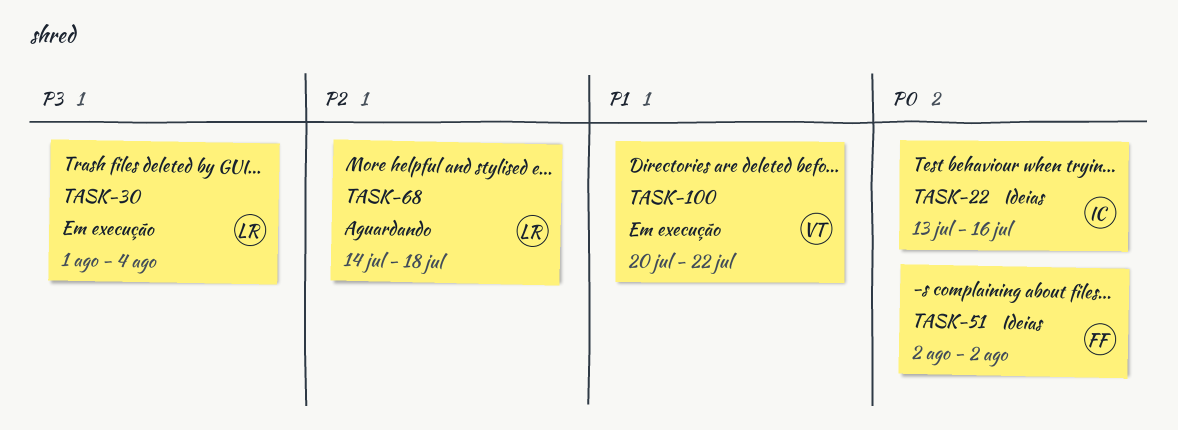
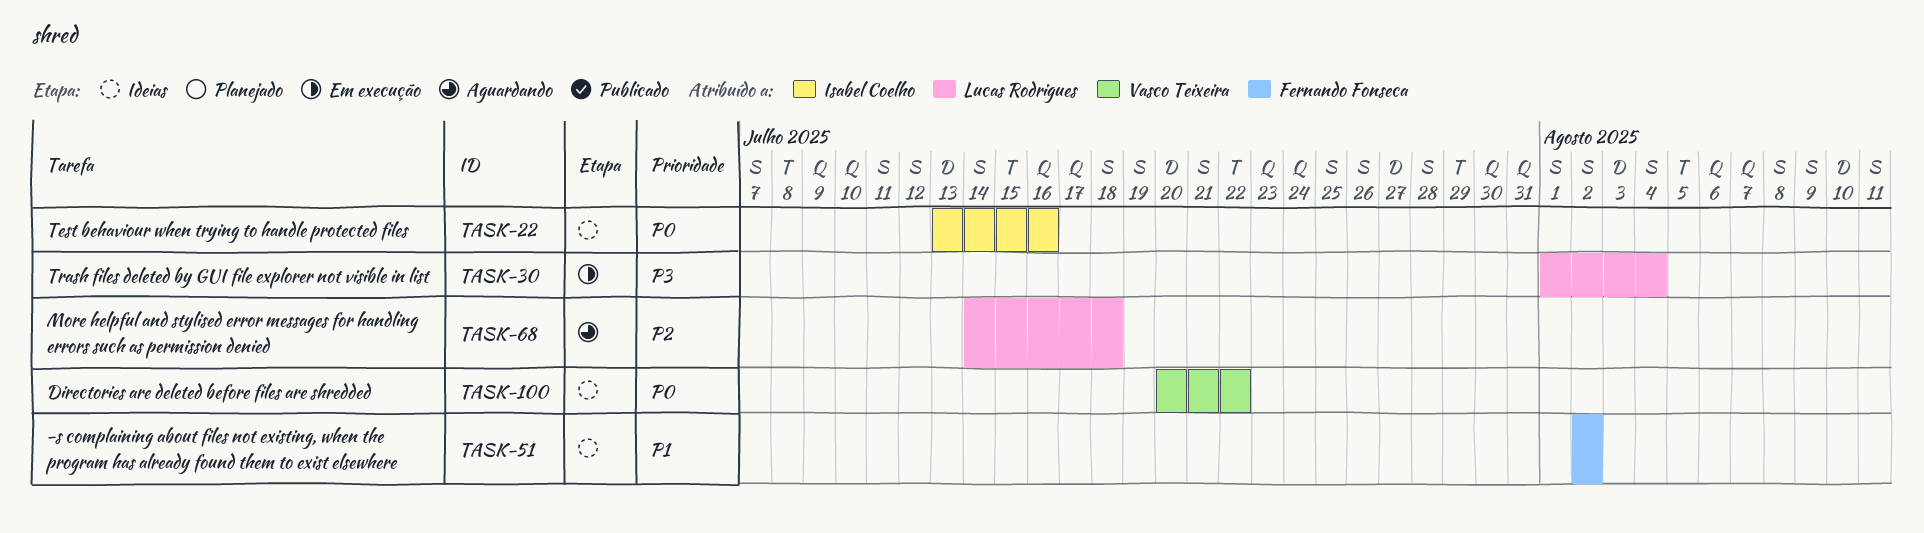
TASK-51, priority: P0 -> P1
TASK-100, status: Em execução -> Ideias
TASK-100, priority: P1 -> P0

